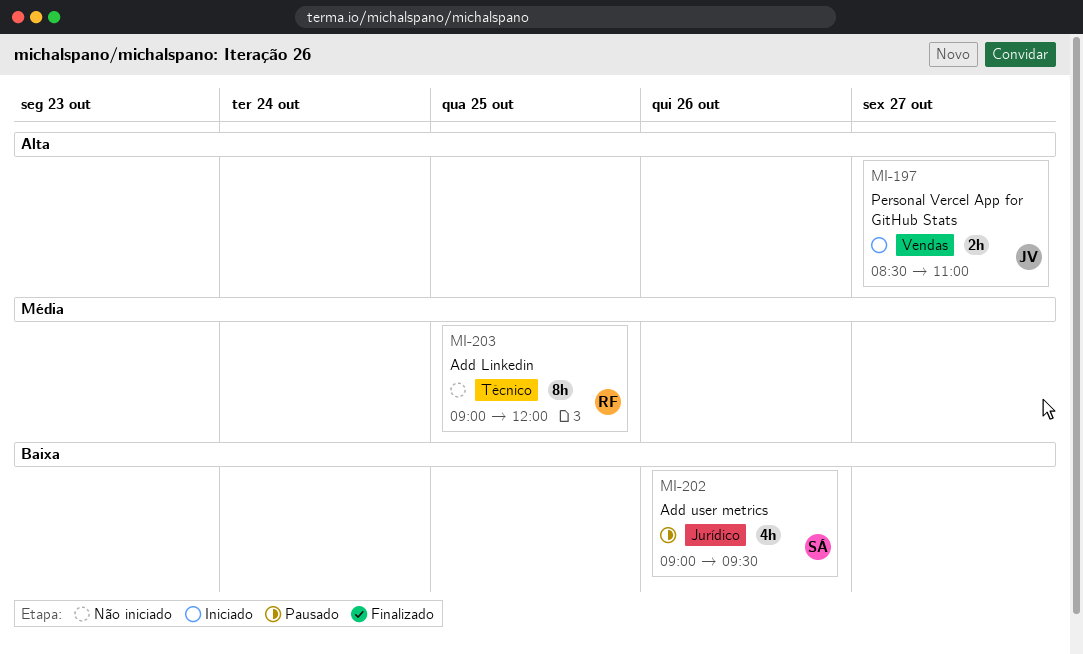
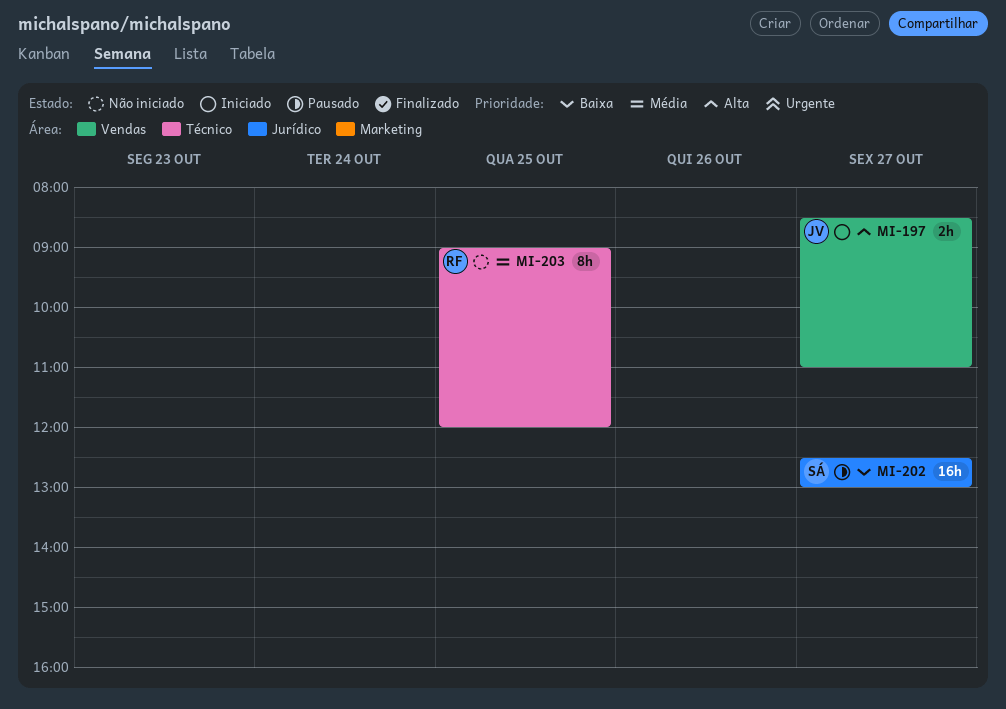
MI-202, estimate: 4h -> 16h
MI-202, day: Oct 26 -> Oct 27
MI-202, begins: 09:00 -> 12:30
MI-202, ends: 09:30 -> 13:00

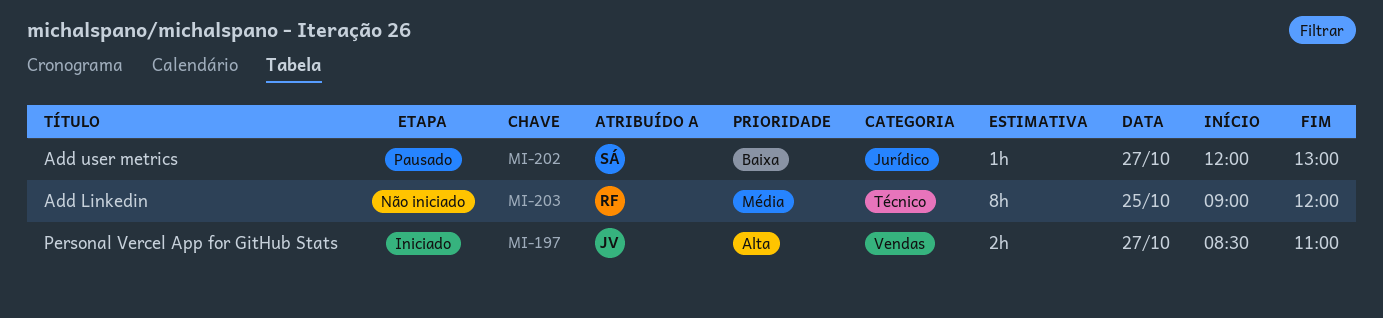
MI-202, estimate: 16h -> 1h
MI-202, begins: 12:30 -> 12:00

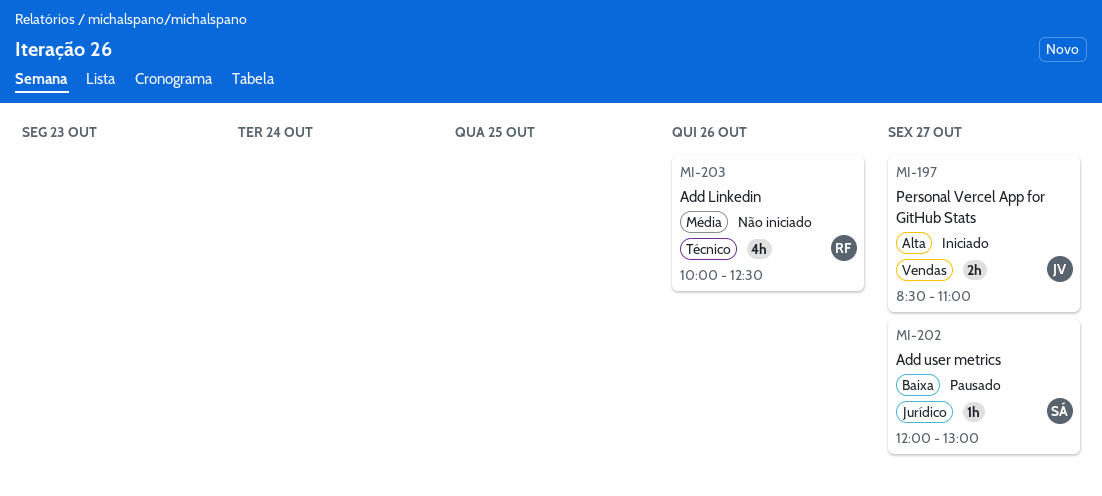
MI-203, estimate: 8h -> 4h
MI-203, day: Oct 25 -> Oct 26
MI-203, begins: 09:00 -> 10:00
MI-203, ends: 12:00 -> 12:30

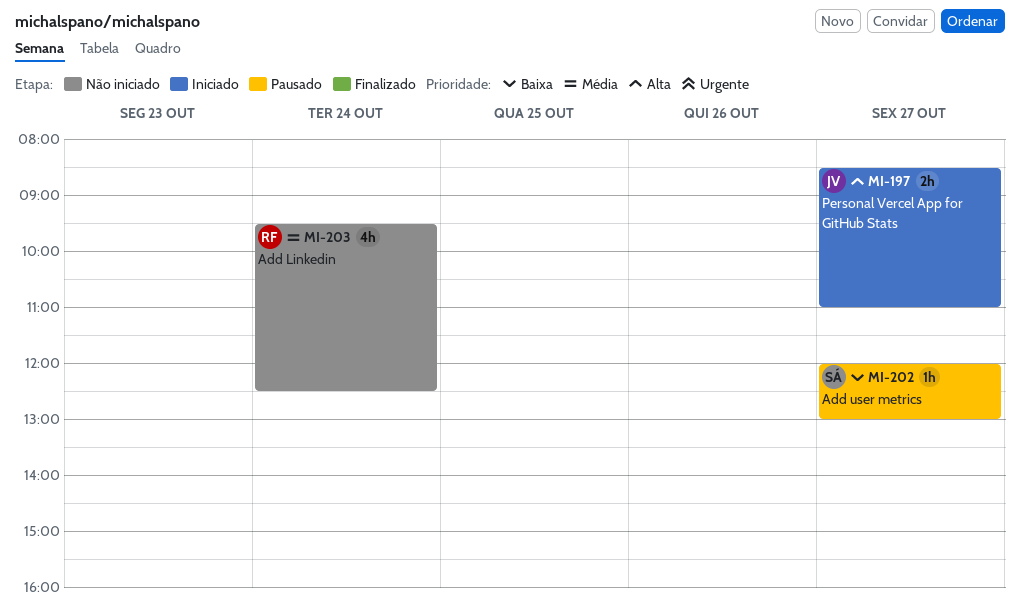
MI-203, day: Oct 26 -> Oct 24
MI-203, begins: 10:00 -> 09:30

